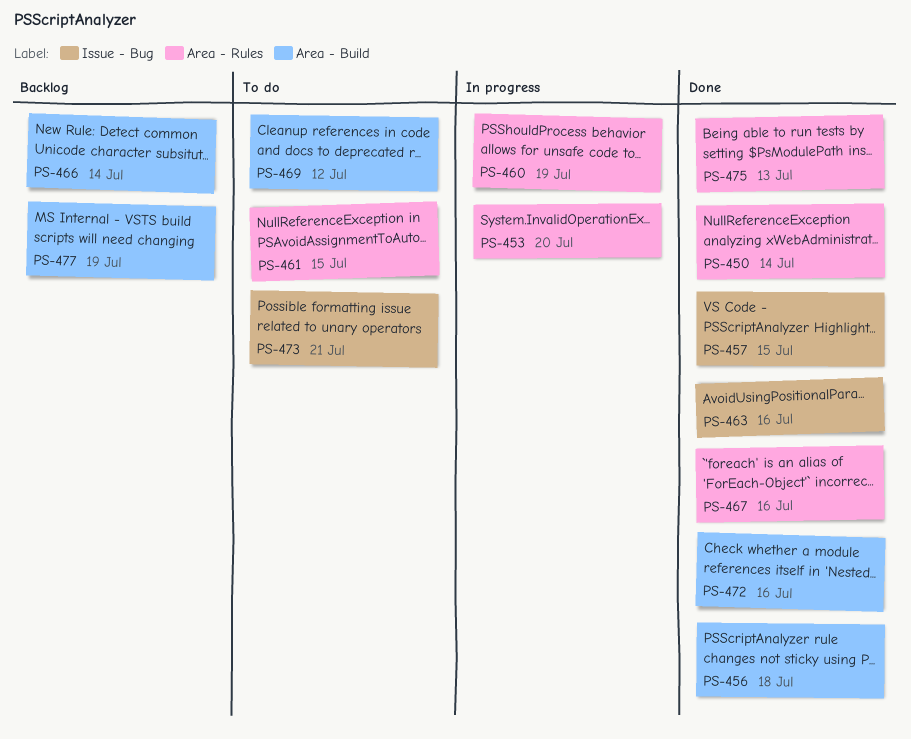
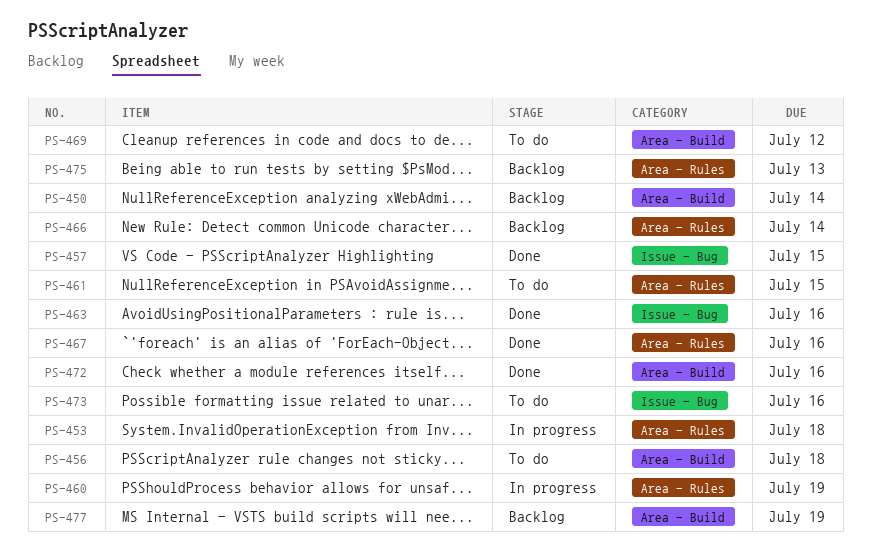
PS-450, status: Done -> Backlog
PS-450, label: Area - Rules -> Area - Build
PS-453, due: Jul 20 -> Jul 18
PS-456, status: Done -> To do
PS-466, label: Area - Build -> Area - Rules
PS-473, due: Jul 21 -> Jul 16
PS-475, status: Done -> Backlog

